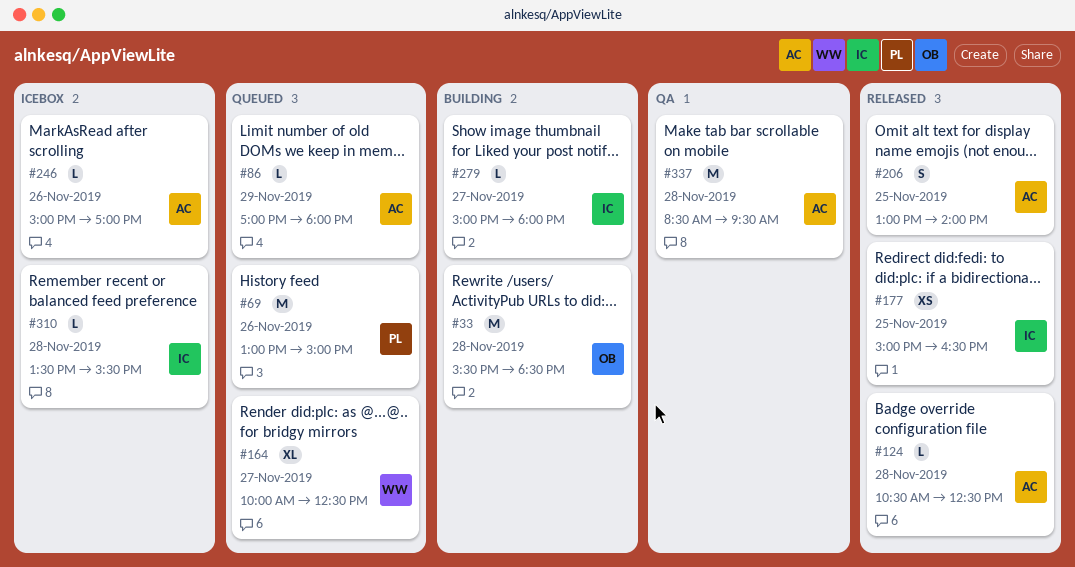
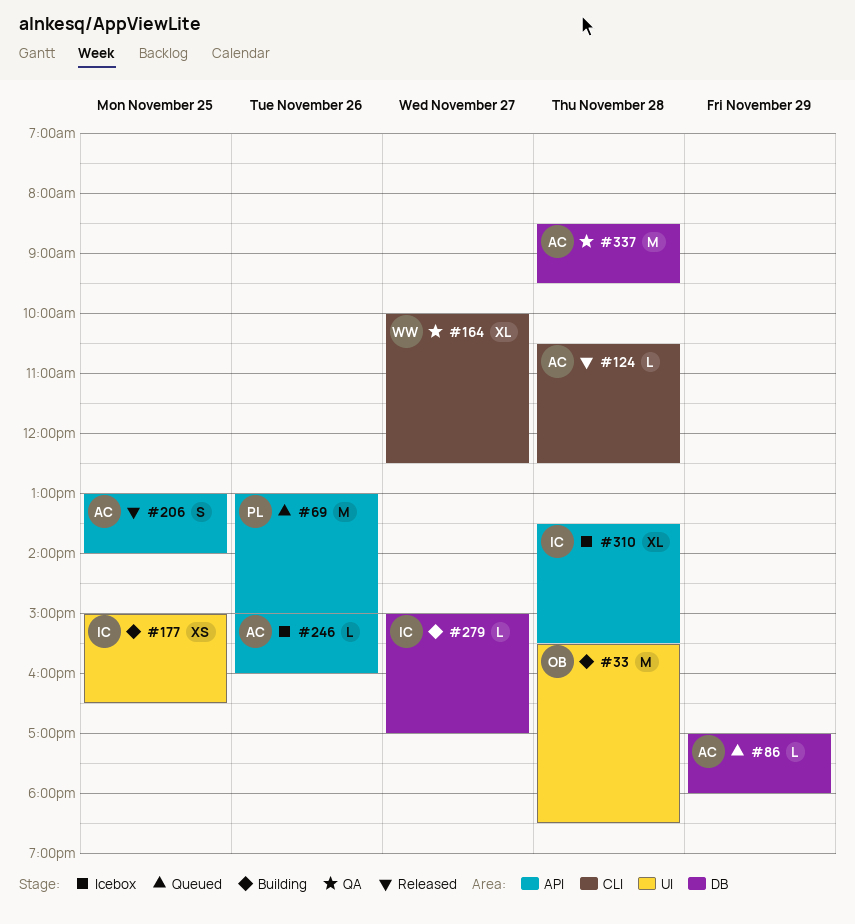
#164, status: Queued -> QA
#177, status: Released -> Building
#246, ends: 17:00 -> 16:00
#279, ends: 18:00 -> 17:00
#310, estimate: L -> XL

